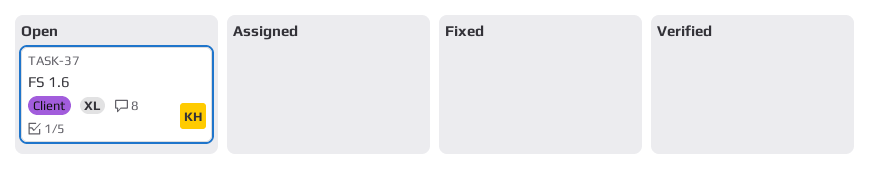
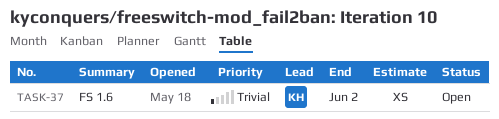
TASK-37, estimate: XL -> XS

